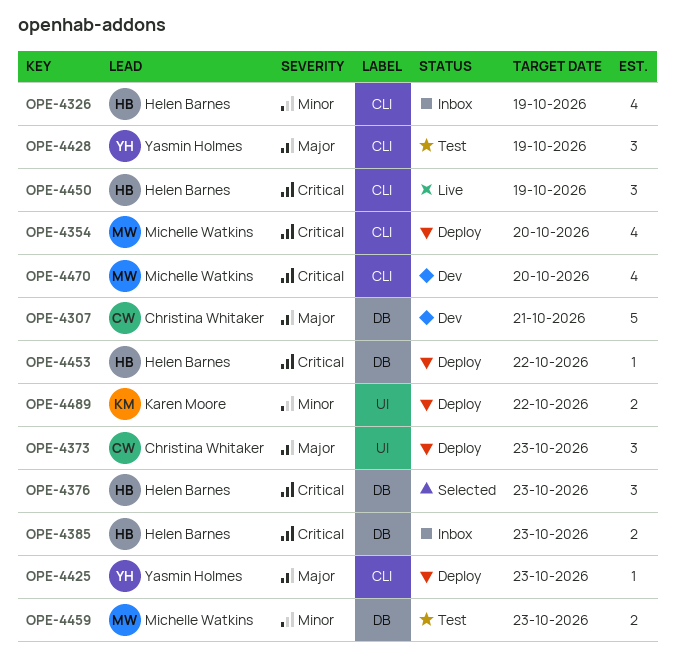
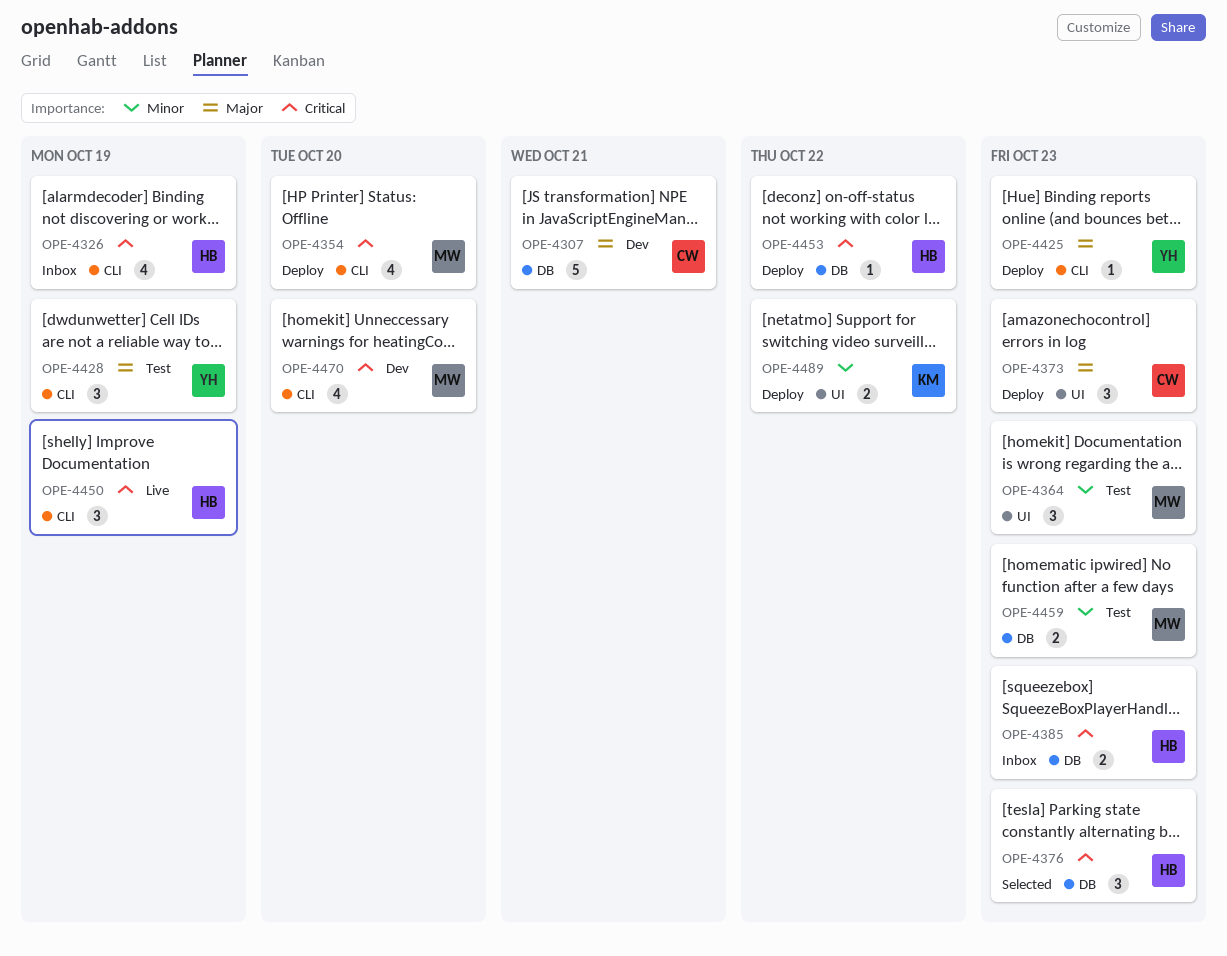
OPE-4326, priority: Minor -> Critical
OPE-4364: none -> present

